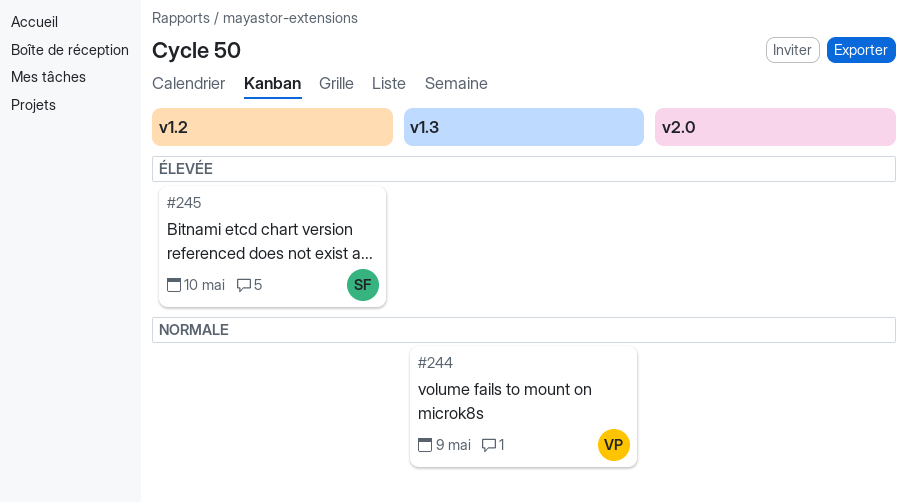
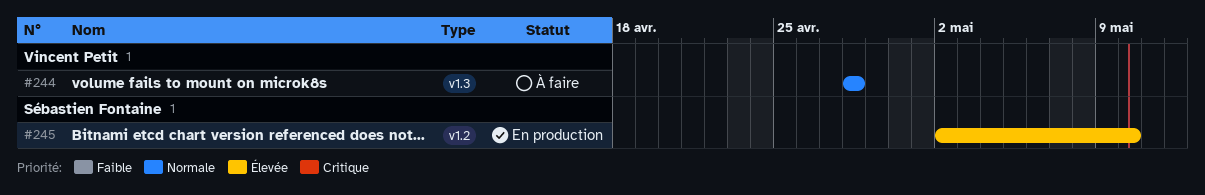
#244, due: May 9 -> Apr 28

